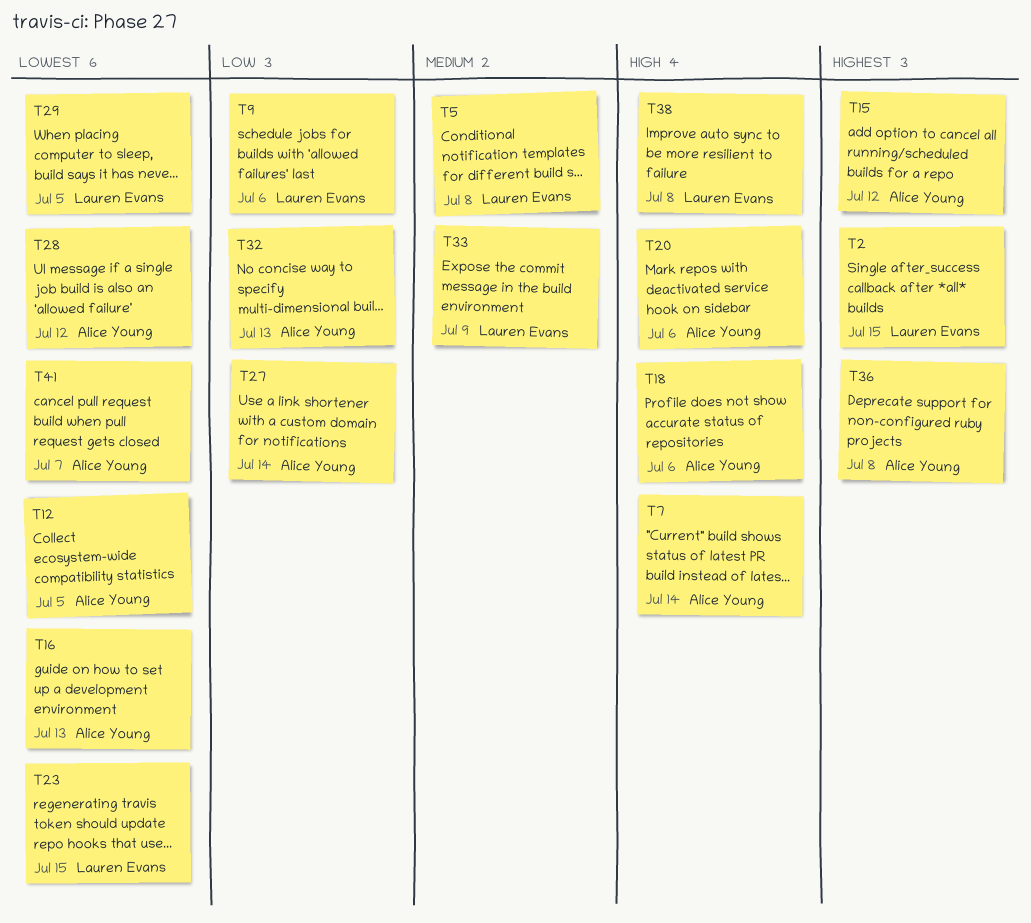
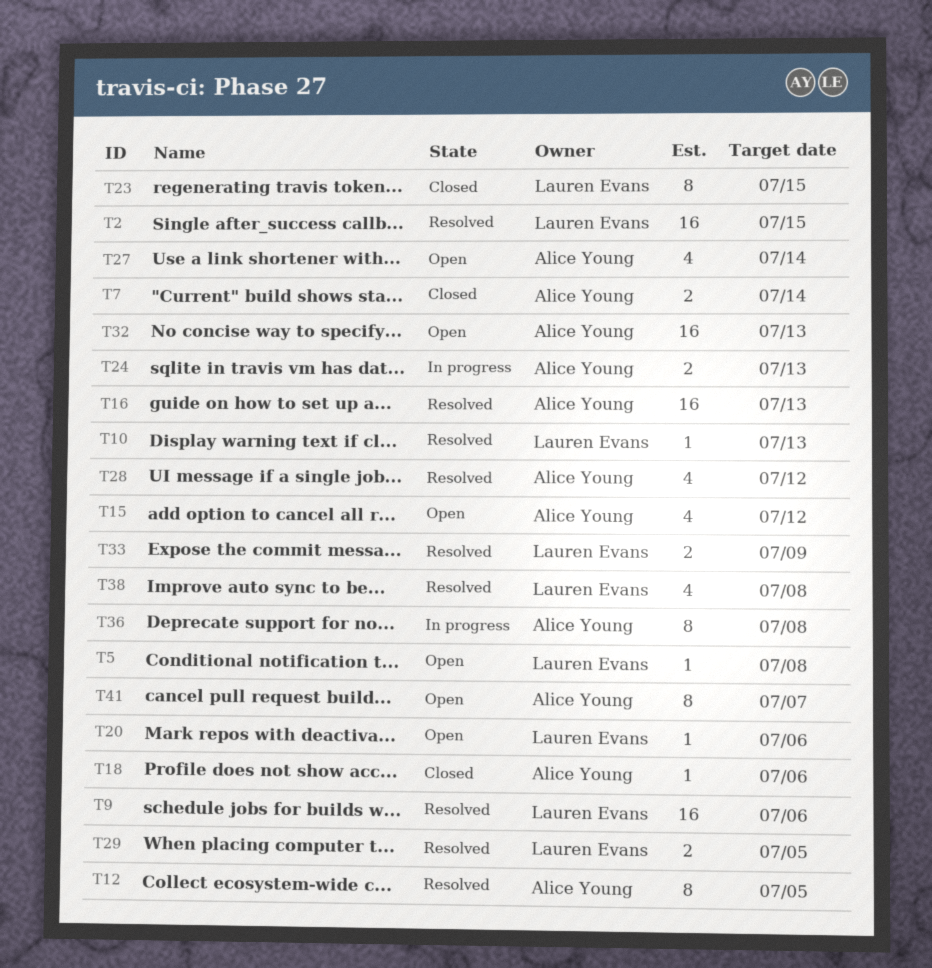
T10: none -> present
T20, owner: Alice Young -> Lauren Evans
T24: none -> present

